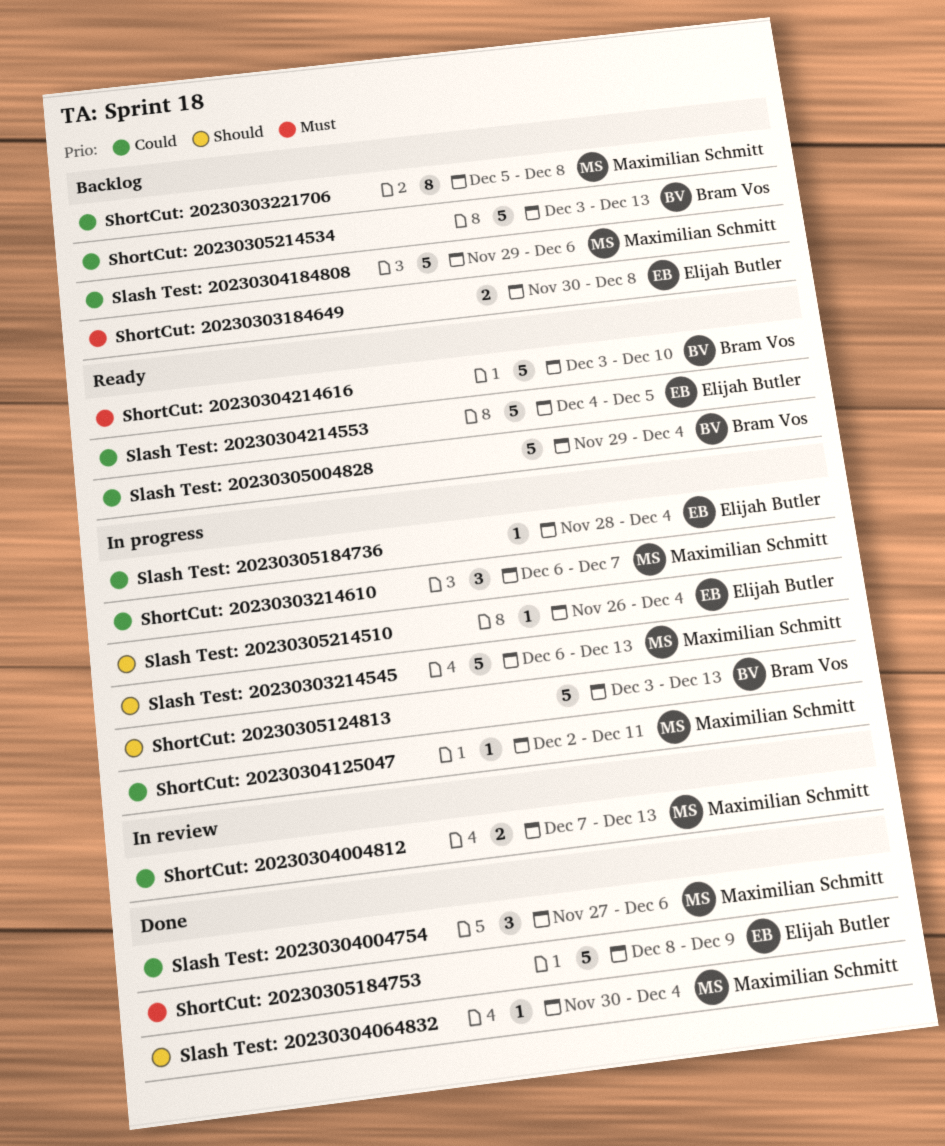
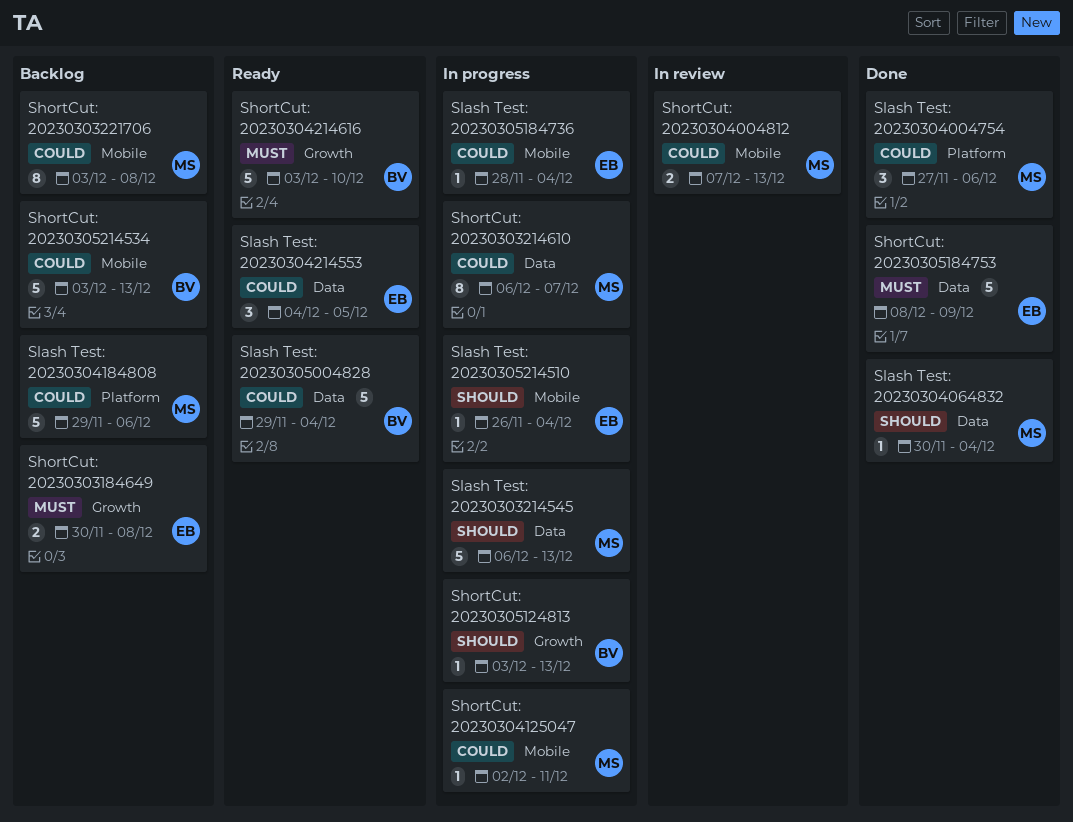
ShortCut: 20230303214610, estimate: 3 -> 8
ShortCut: 20230303221706, start: Dec 5 -> Dec 3
ShortCut: 20230305124813, estimate: 5 -> 1
Slash Test: 20230304214553, estimate: 5 -> 3

